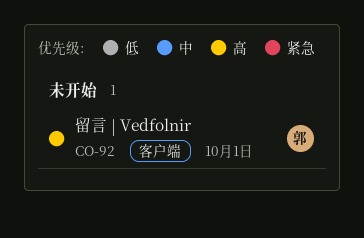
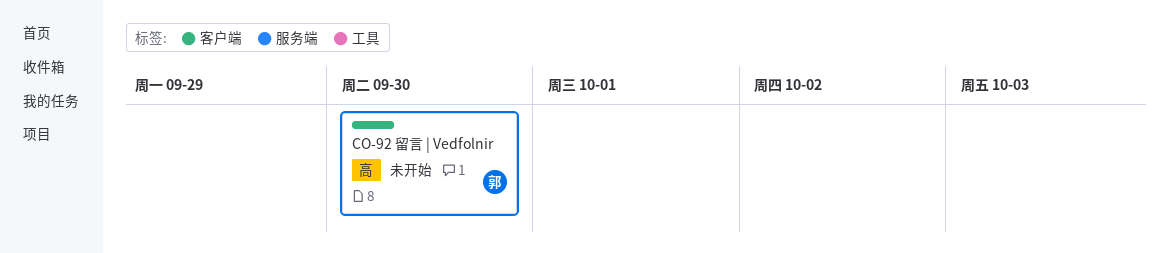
CO-92, due: Oct 1 -> Sep 30

